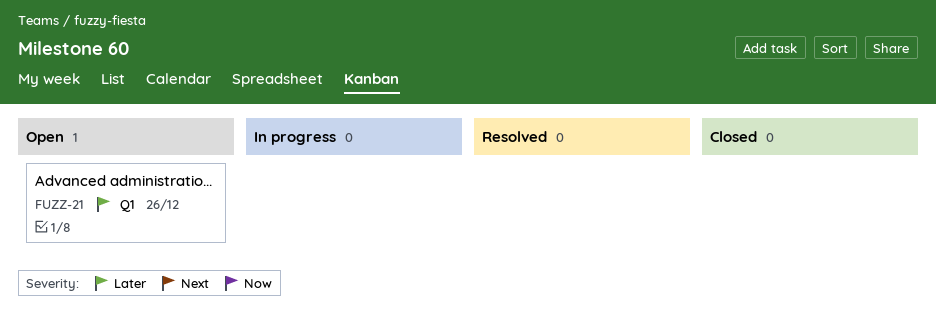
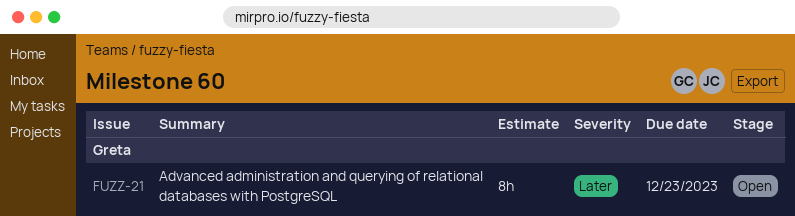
FUZZ-21, due: Dec 26 -> Dec 23

